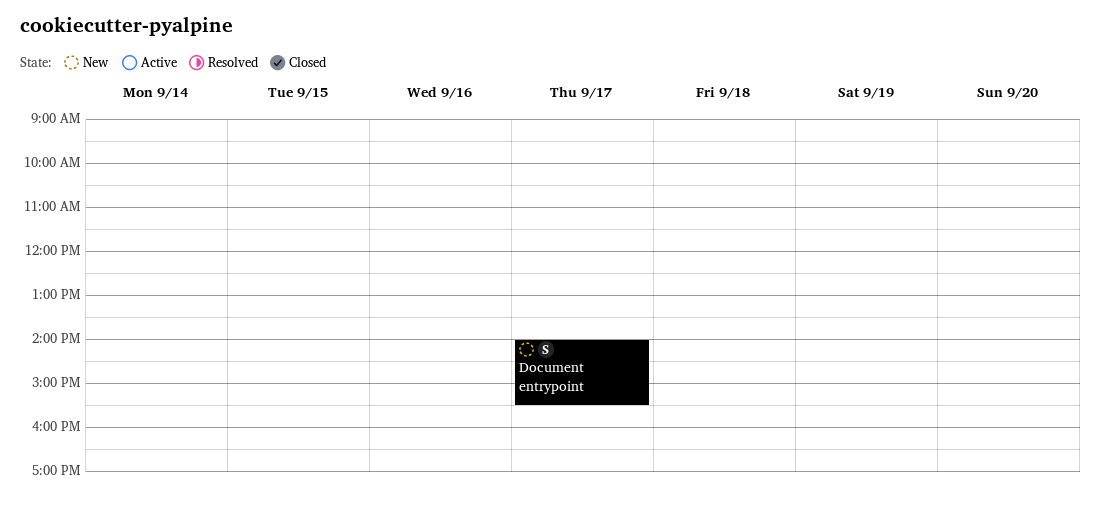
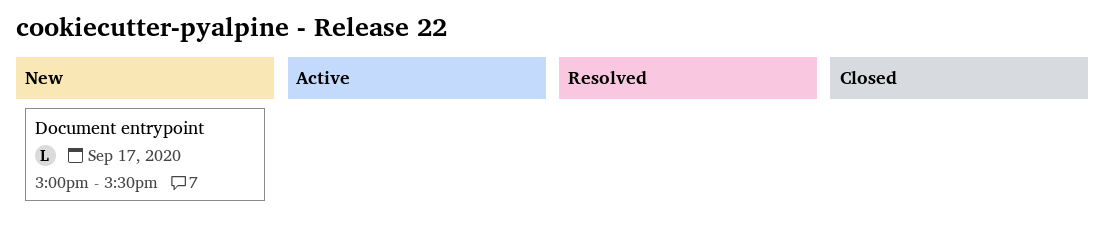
Document entrypoint, estimate: S -> L
Document entrypoint, begins: 14:00 -> 15:00

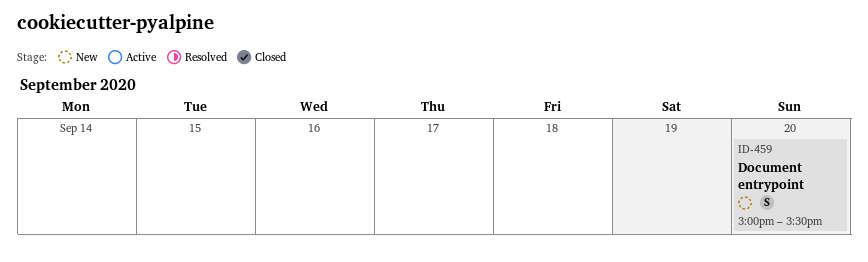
Document entrypoint, estimate: L -> S
Document entrypoint, day: Sep 17 -> Sep 20

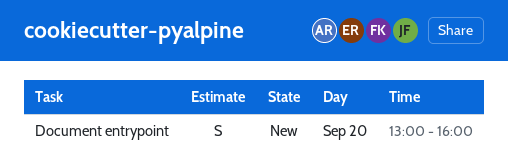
Document entrypoint, begins: 15:00 -> 13:00
Document entrypoint, ends: 15:30 -> 16:00

